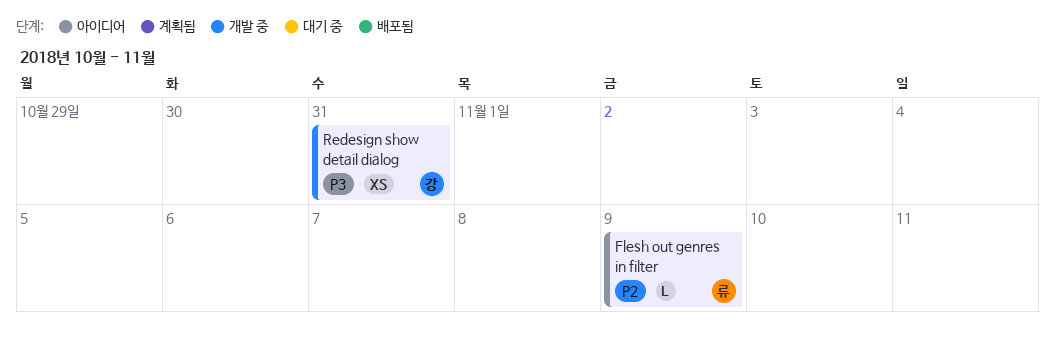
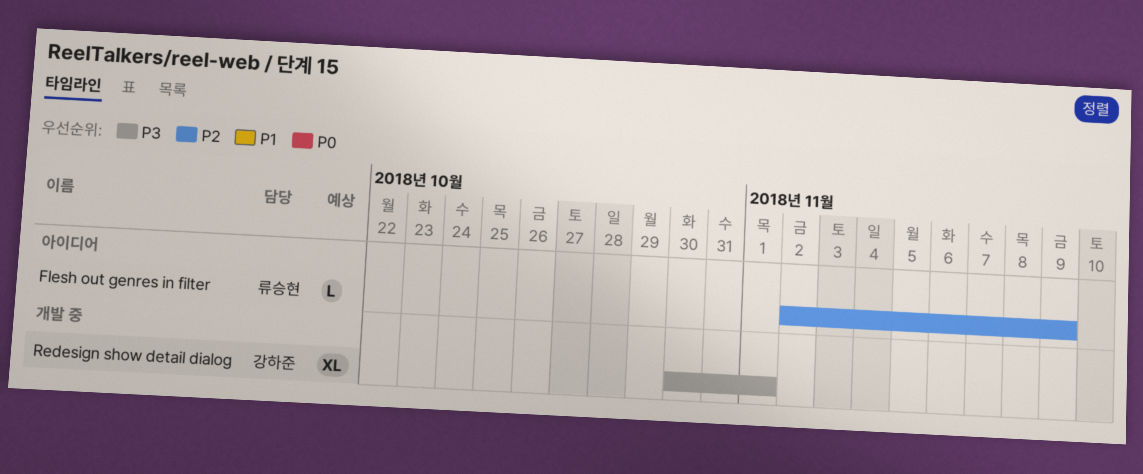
Redesign show detail dialog, estimate: XS -> XL
Redesign show detail dialog, due: Oct 31 -> Nov 1

